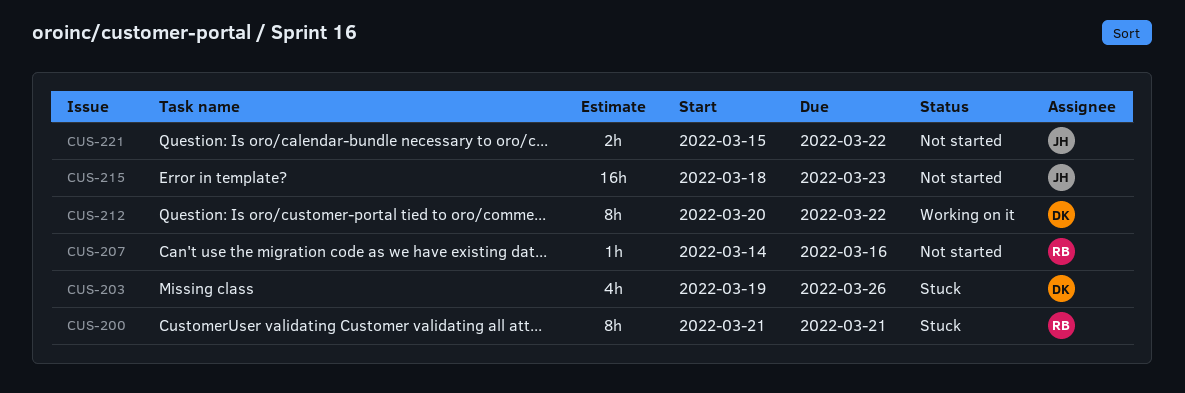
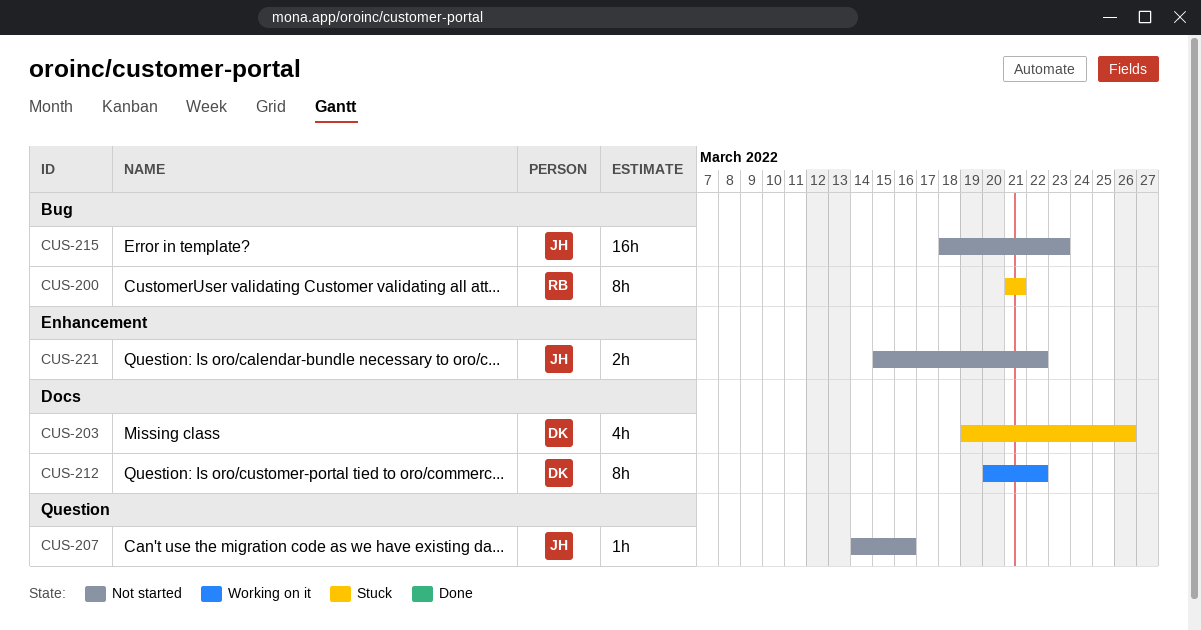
CUS-207, owner: RB -> JH

